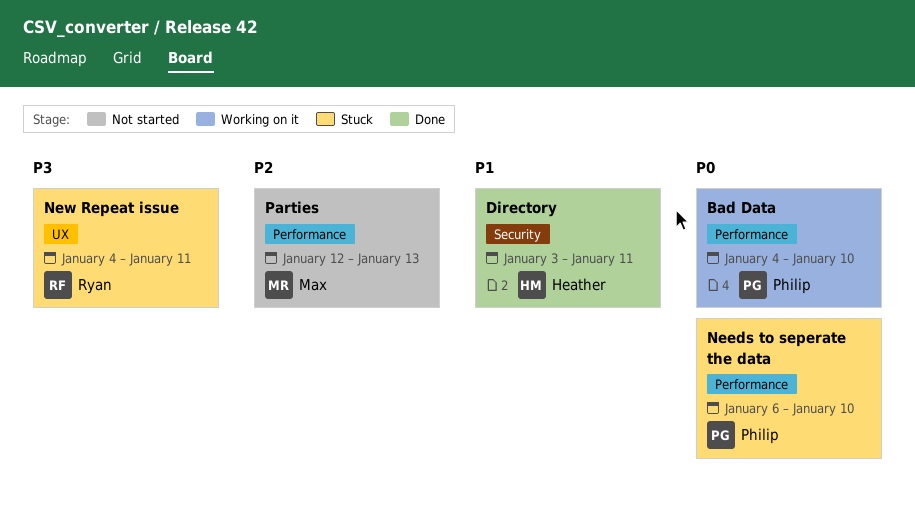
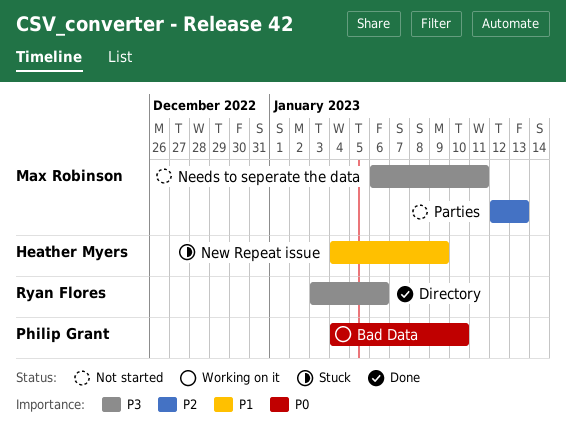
Directory, owner: Heather Myers -> Ryan Flores
Directory, priority: P1 -> P3
Directory, due: Jan 11 -> Jan 6
Needs to seperate the data, status: Stuck -> Not started
Needs to seperate the data, owner: Philip Grant -> Max Robinson
Needs to seperate the data, priority: P0 -> P3
Needs to seperate the data, due: Jan 10 -> Jan 11
New Repeat issue, owner: Ryan Flores -> Heather Myers
New Repeat issue, priority: P3 -> P1
New Repeat issue, due: Jan 11 -> Jan 9

